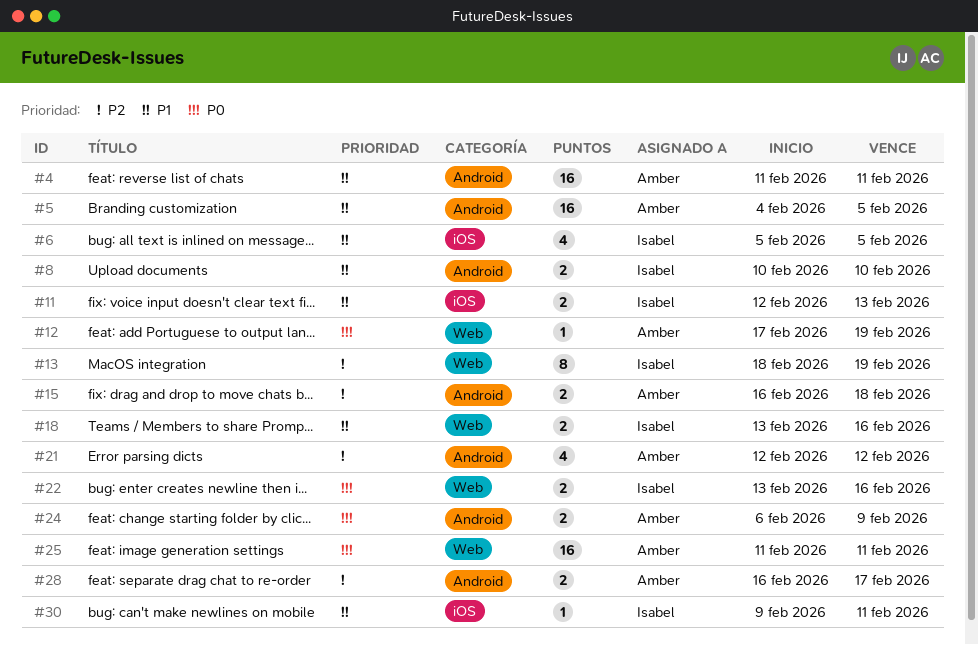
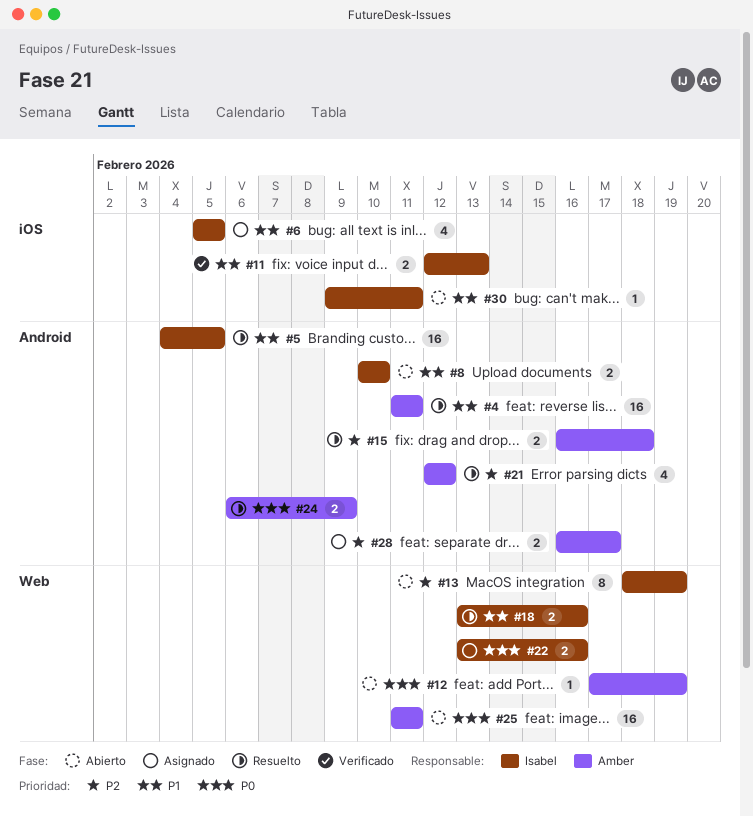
#5, owner: Amber -> Isabel

